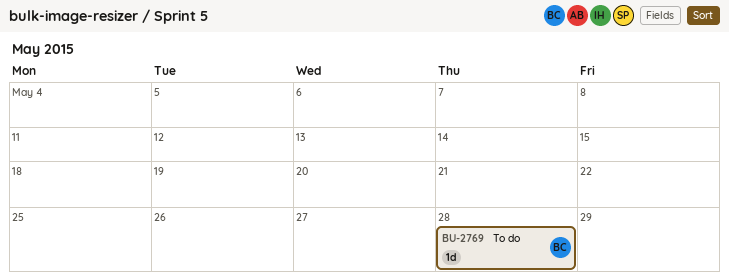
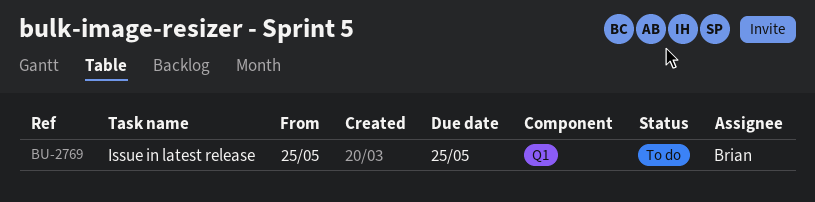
BU-2769, due: May 28 -> May 25

